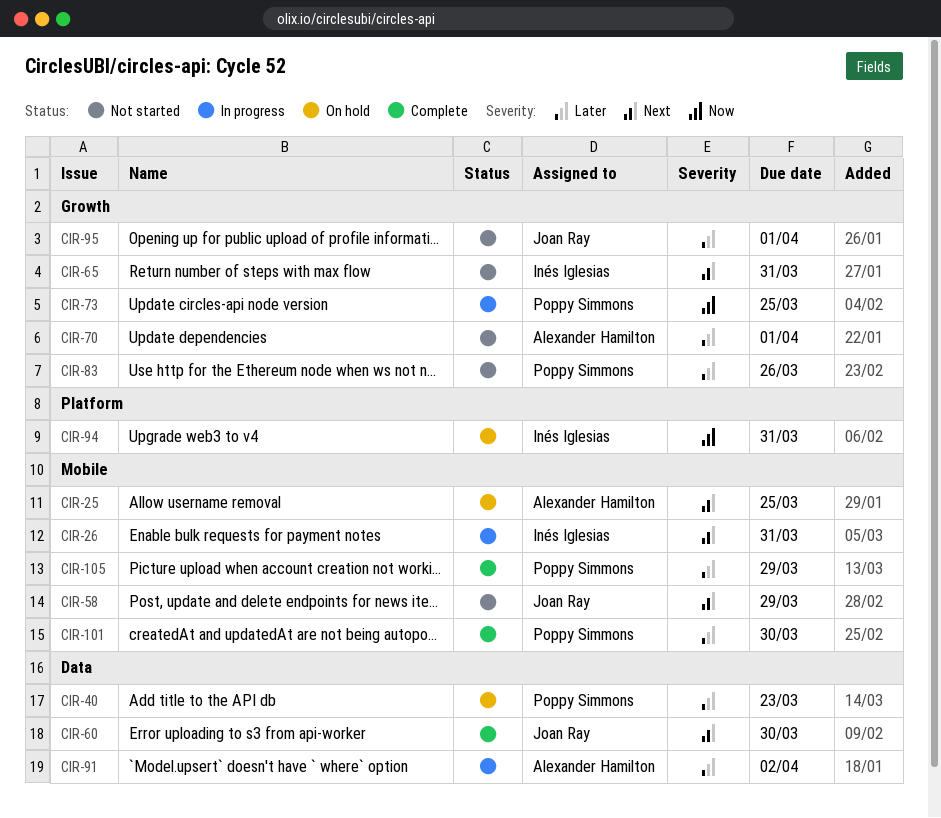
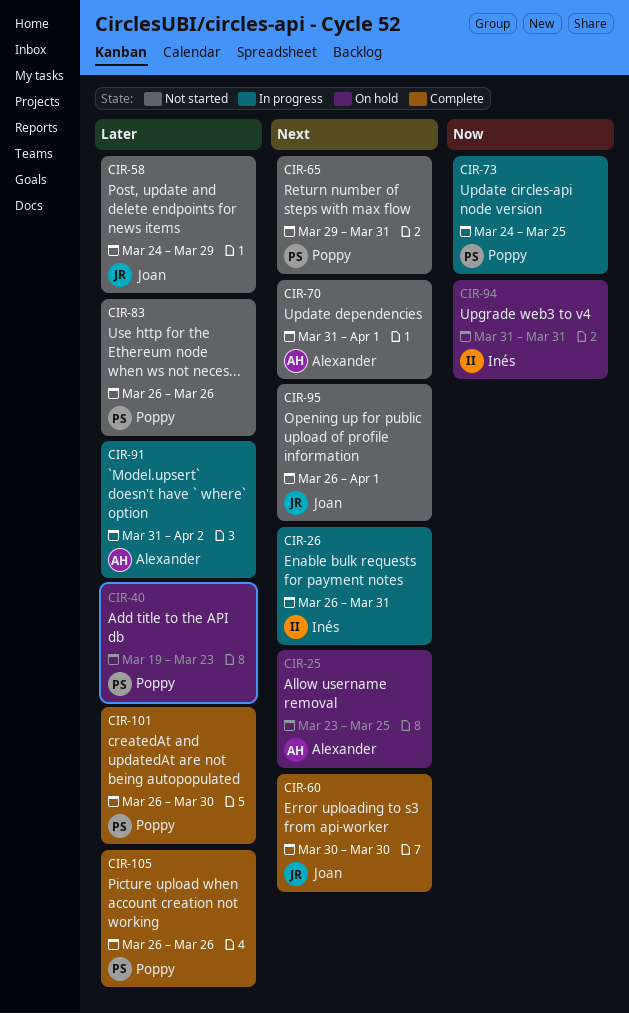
CIR-58, priority: Next -> Later
CIR-65, owner: Inés Iglesias -> Poppy Simmons
CIR-70, priority: Later -> Next
CIR-95, priority: Later -> Next
CIR-105, due: Mar 29 -> Mar 26

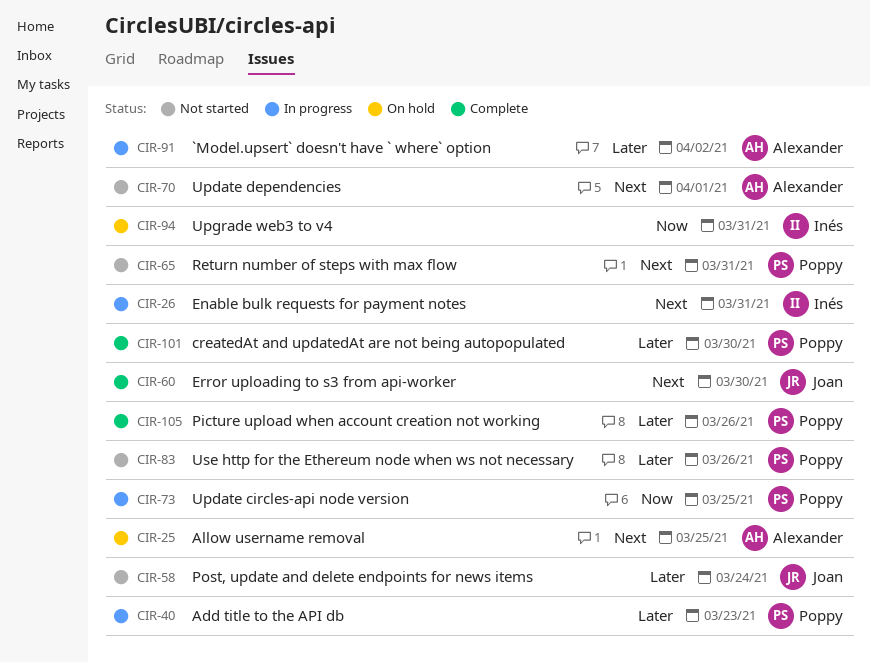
CIR-40, status: On hold -> In progress
CIR-58, due: Mar 29 -> Mar 24
CIR-95: present -> none

